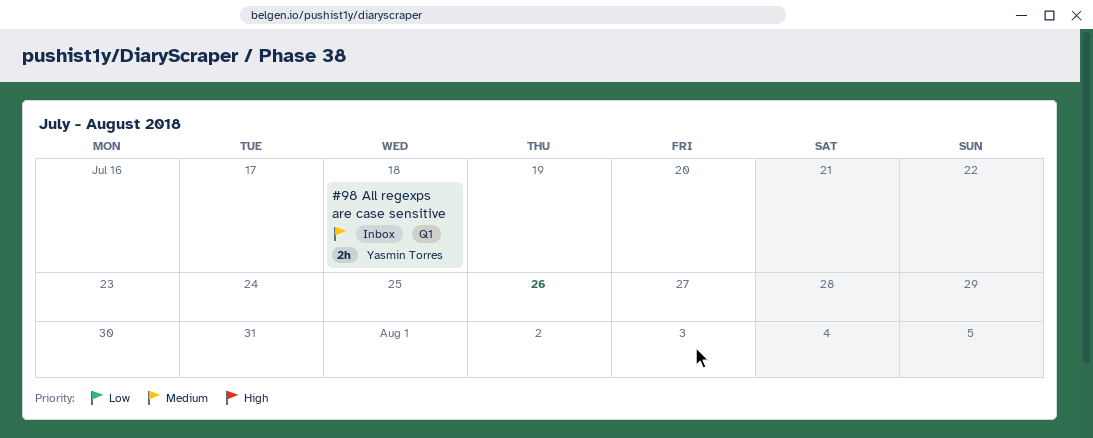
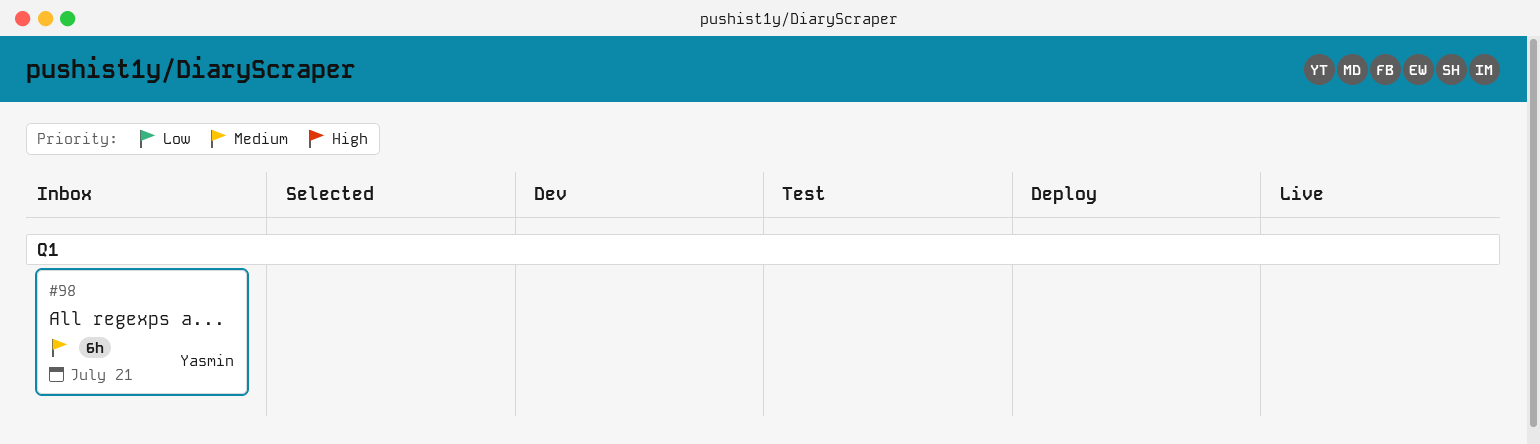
#98, estimate: 2h -> 6h
#98, due: Jul 18 -> Jul 21

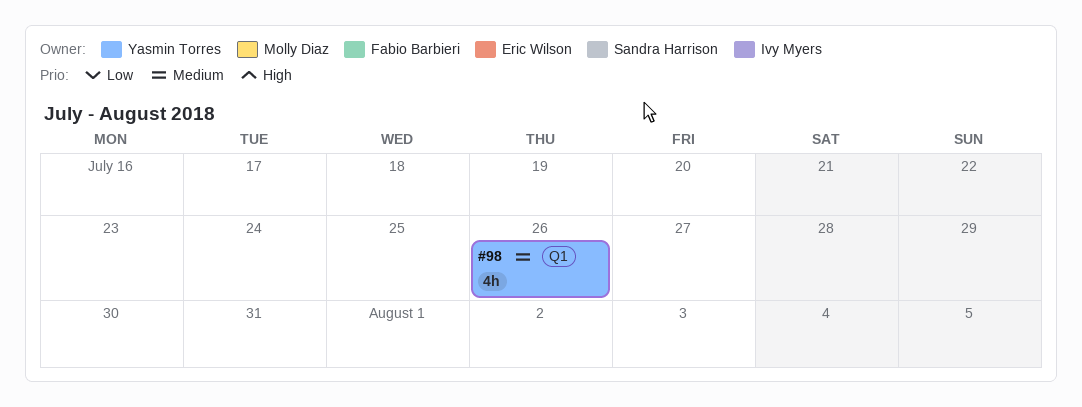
#98, estimate: 6h -> 4h
#98, due: Jul 21 -> Jul 26

